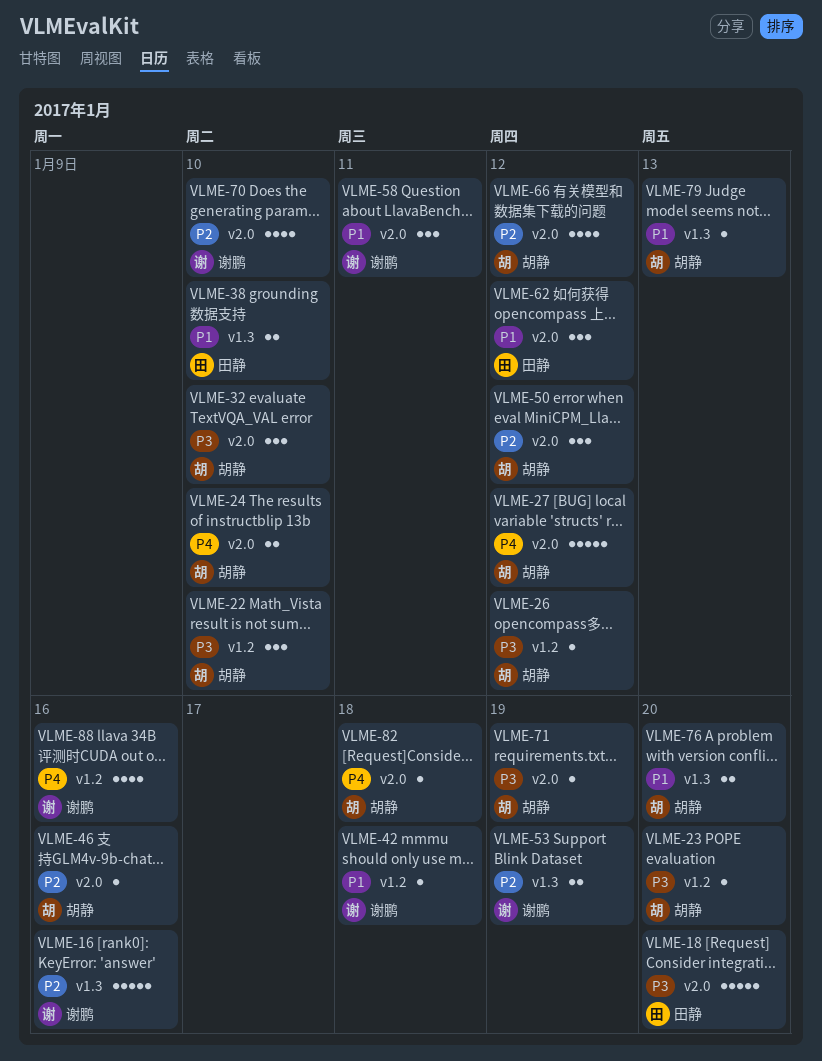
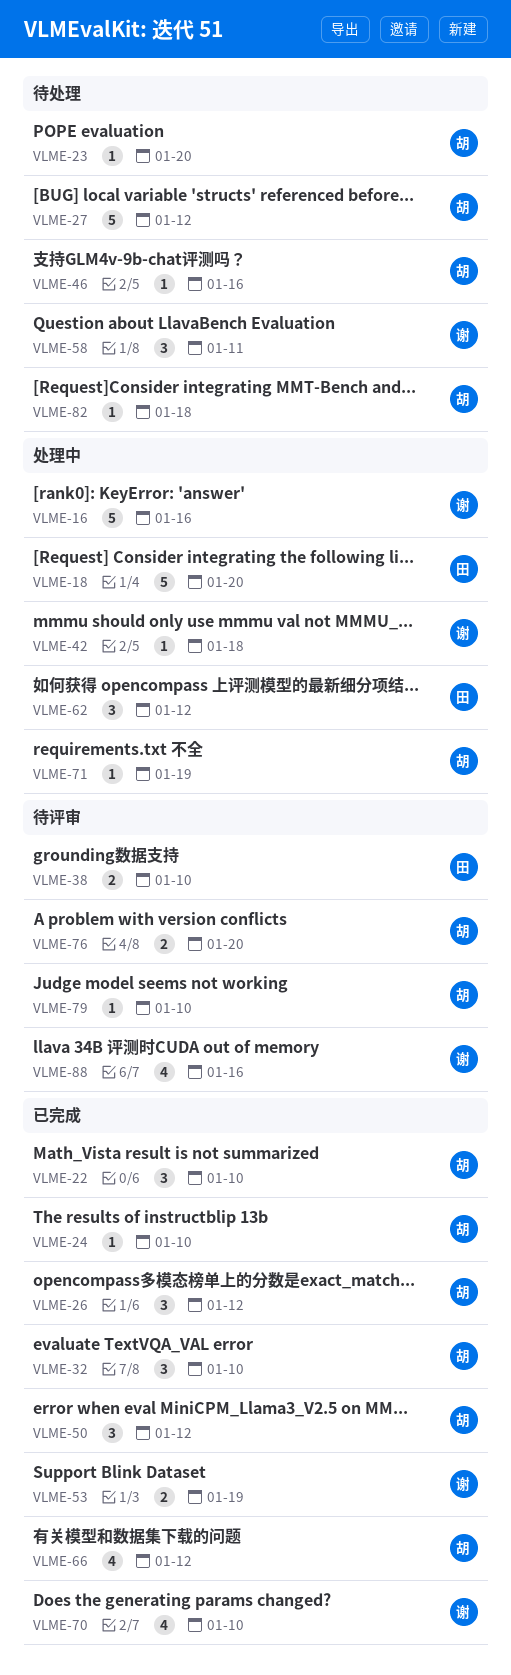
VLME-24, estimate: 2 -> 1
VLME-26, estimate: 1 -> 3
VLME-79, due: Jan 13 -> Jan 10

